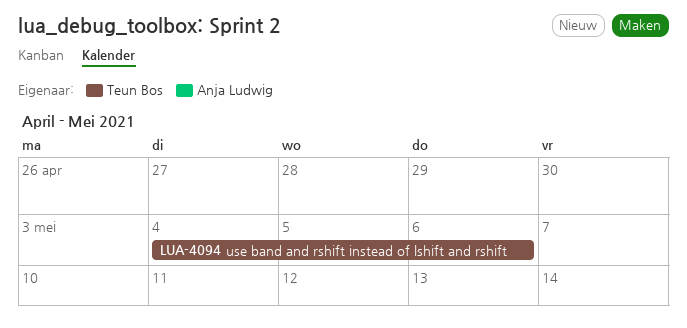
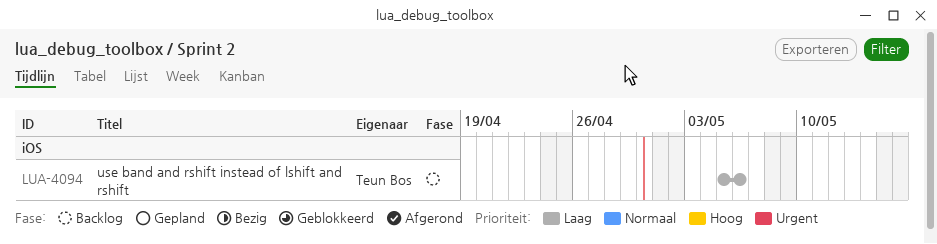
LUA-4094, start: May 4 -> May 5

